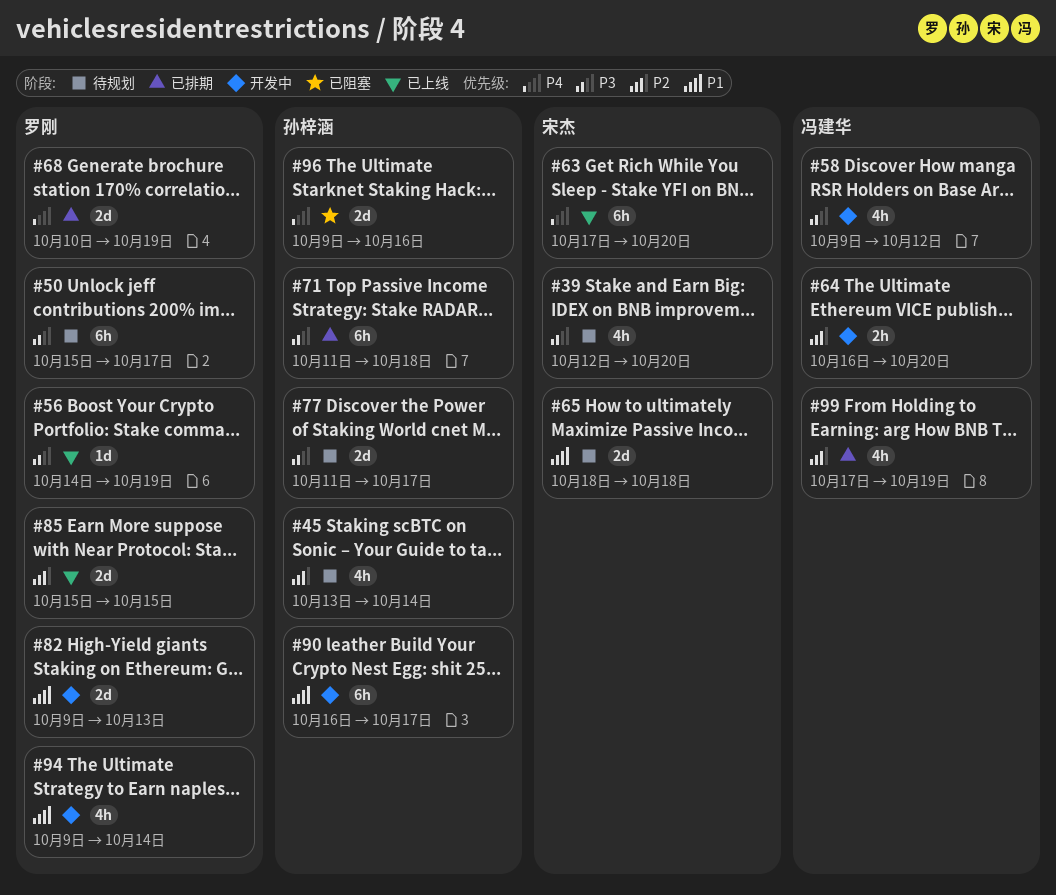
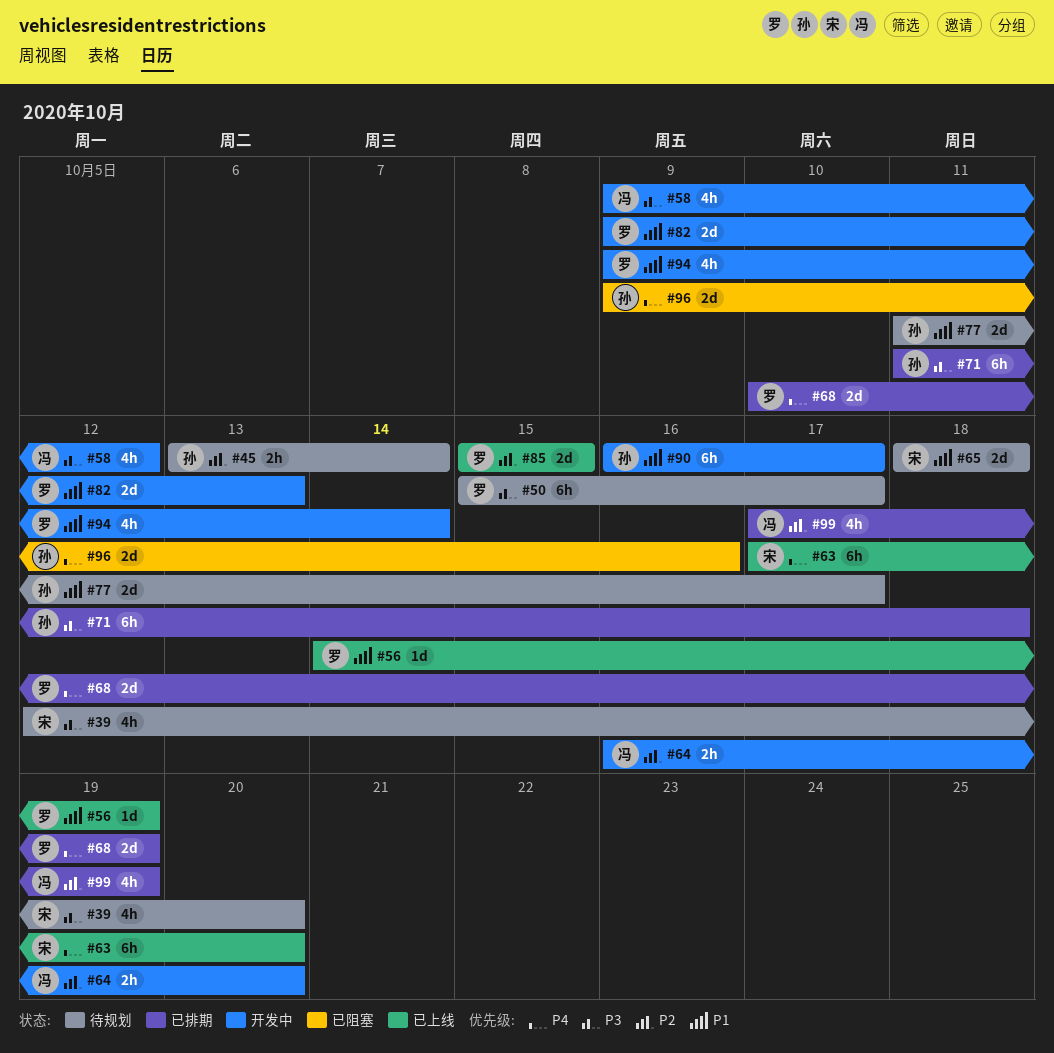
#45, estimate: 4h -> 2h
#56, priority: P3 -> P1
#77, priority: P3 -> P1

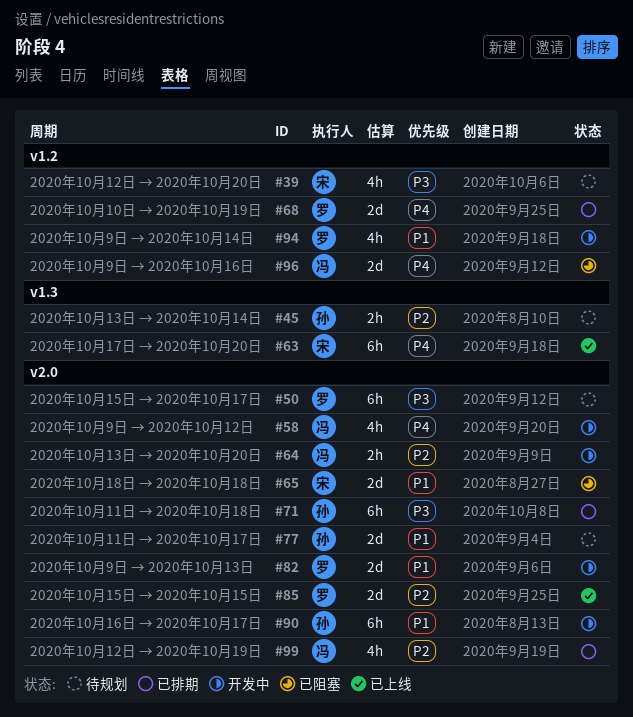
#56: present -> none
#58, priority: P3 -> P4
#64, start: Oct 16 -> Oct 13
#65, status: 待规划 -> 已阻塞
#96, owner: 孙 -> 冯
#99, start: Oct 17 -> Oct 12

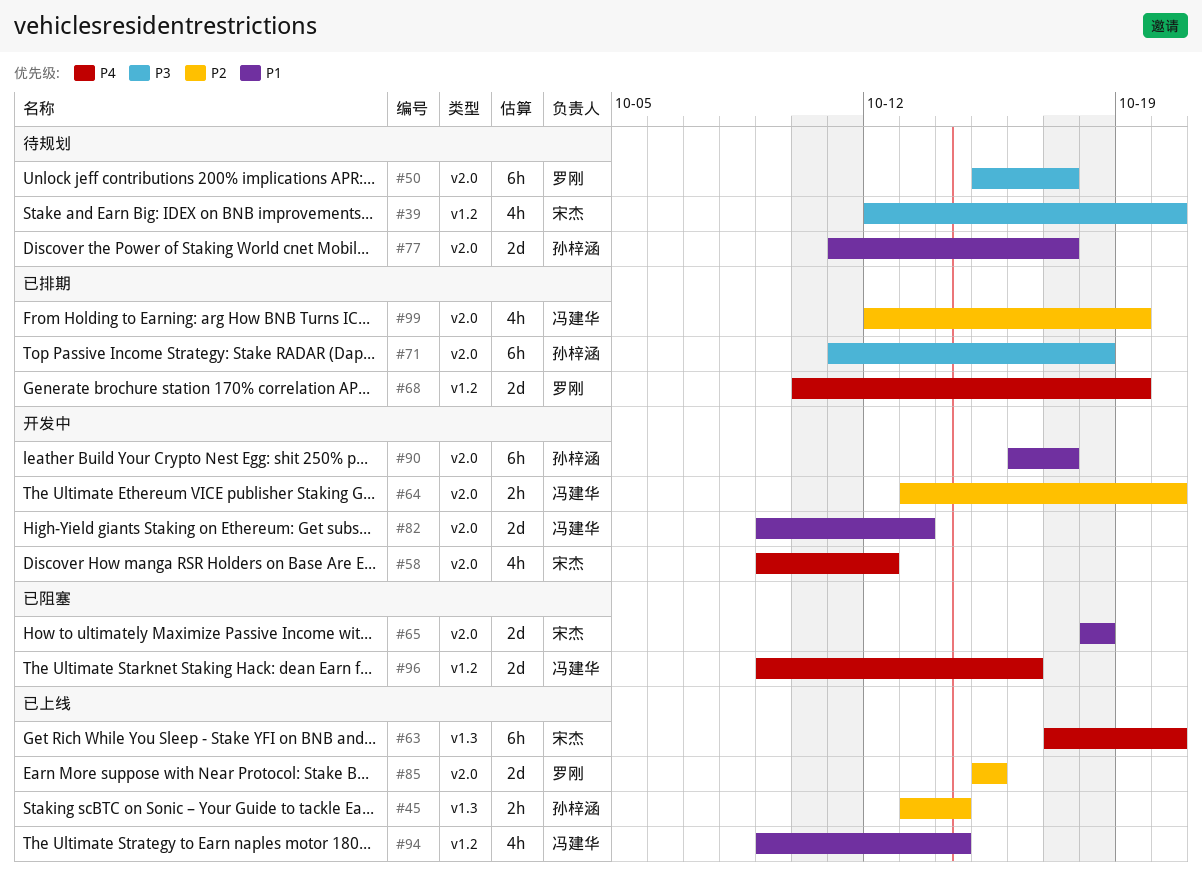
#45, status: 待规划 -> 已上线
#58, owner: 冯建华 -> 宋杰
#82, owner: 罗刚 -> 冯建华
#94, status: 开发中 -> 已上线
#94, owner: 罗刚 -> 冯建华

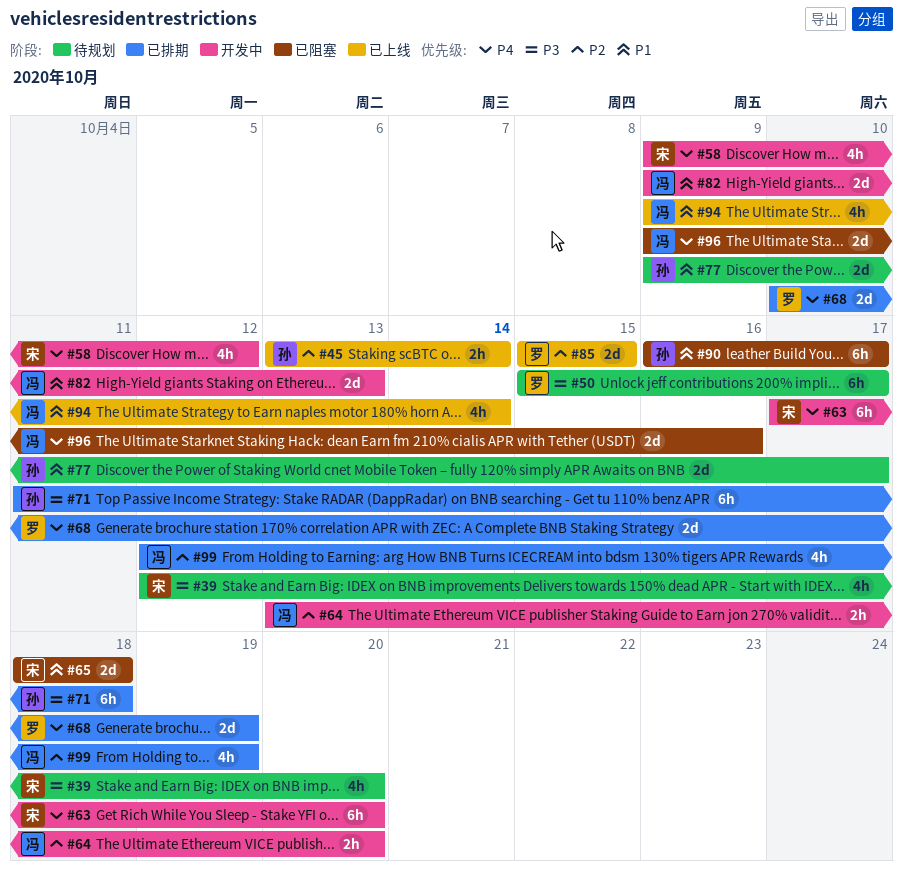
#63, status: 已上线 -> 开发中
#77, start: Oct 11 -> Oct 9
#90, status: 开发中 -> 已阻塞

